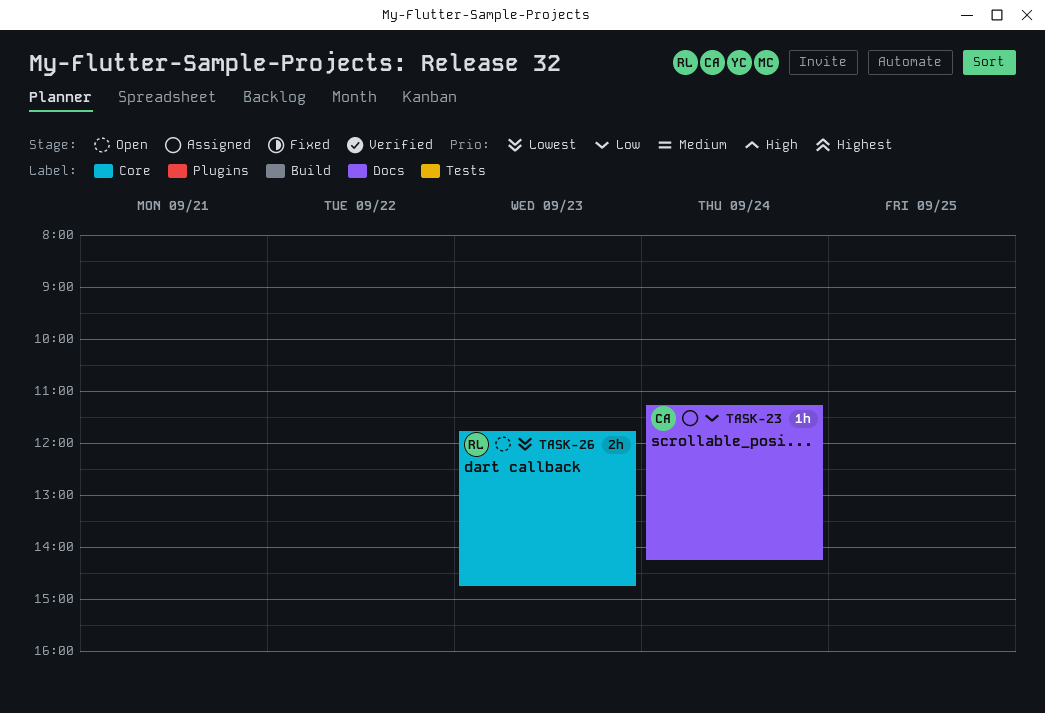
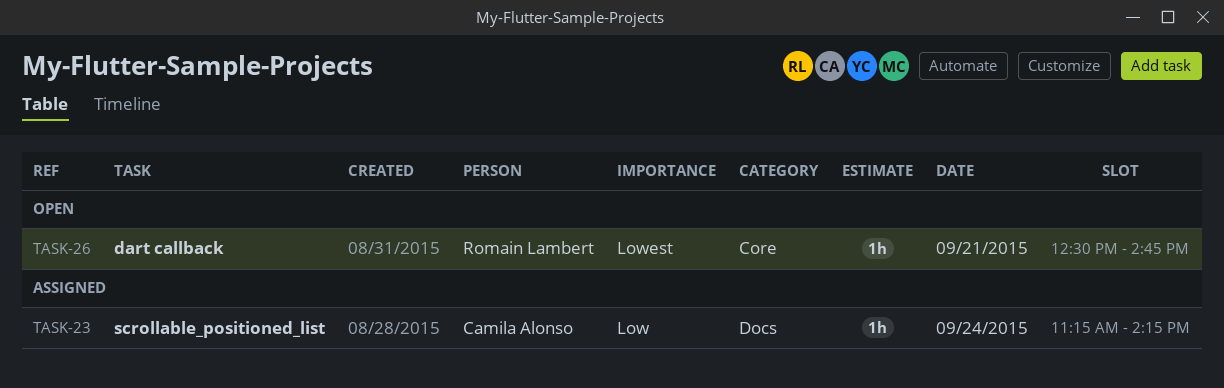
TASK-26, estimate: 2h -> 1h
TASK-26, day: Sep 23 -> Sep 21
TASK-26, begins: 11:45 -> 12:30

